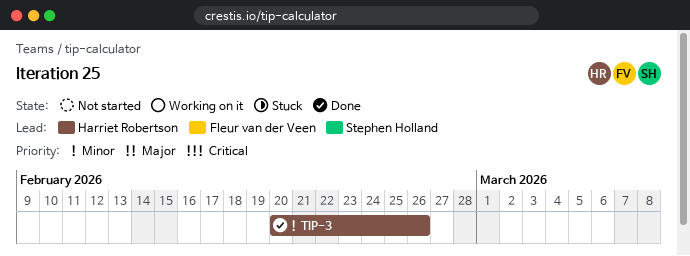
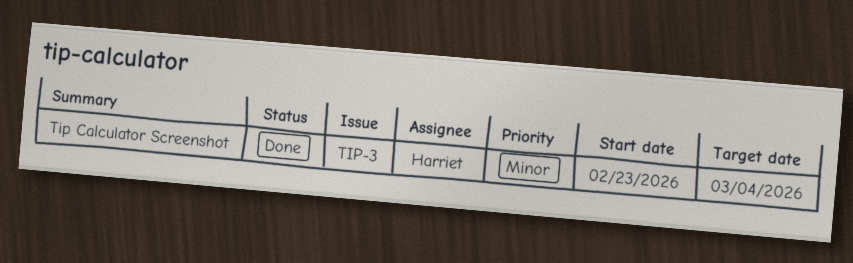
TIP-3, start: Feb 20 -> Feb 23
TIP-3, due: Feb 26 -> Mar 4

